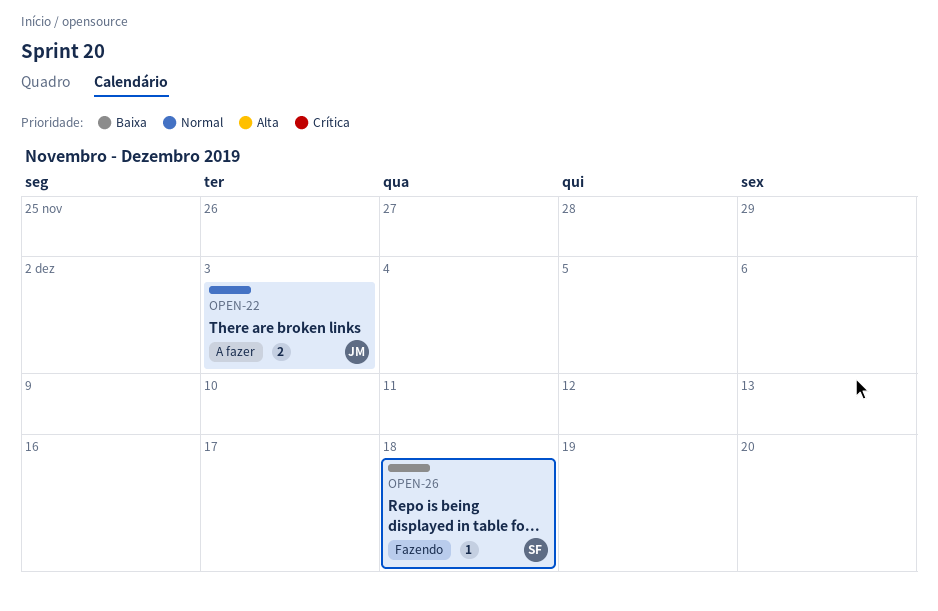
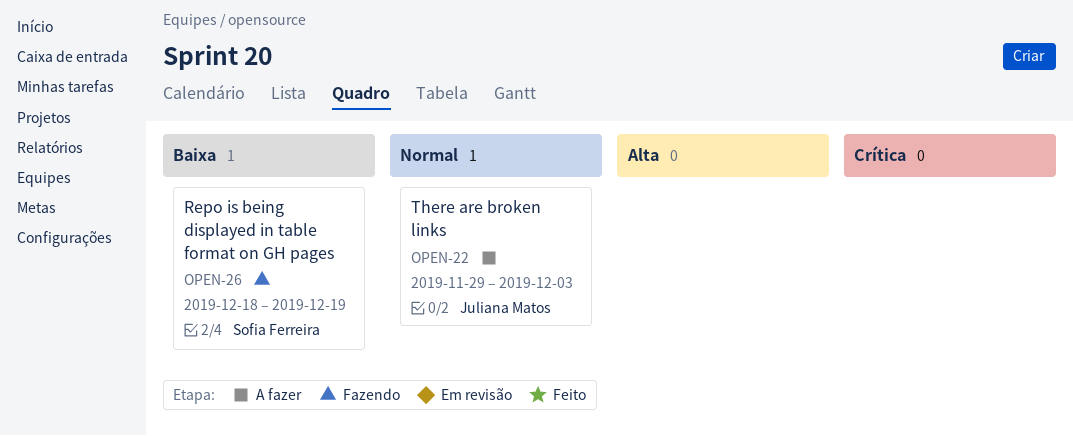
OPEN-26, due: Dec 18 -> Dec 19

